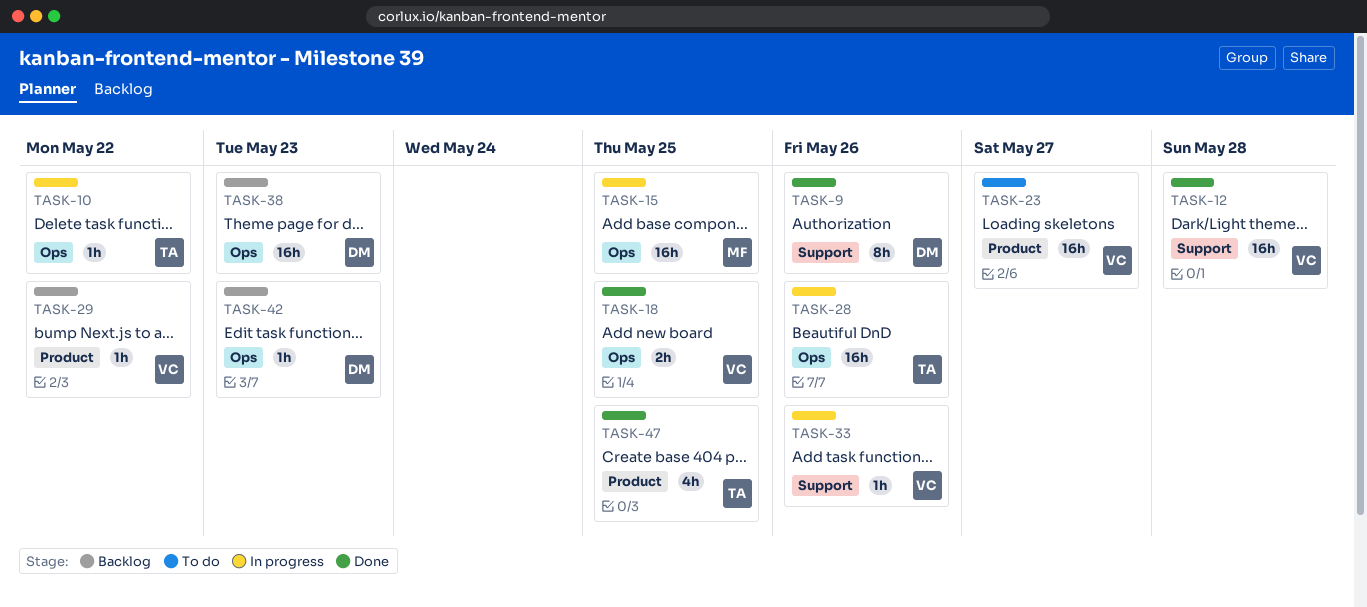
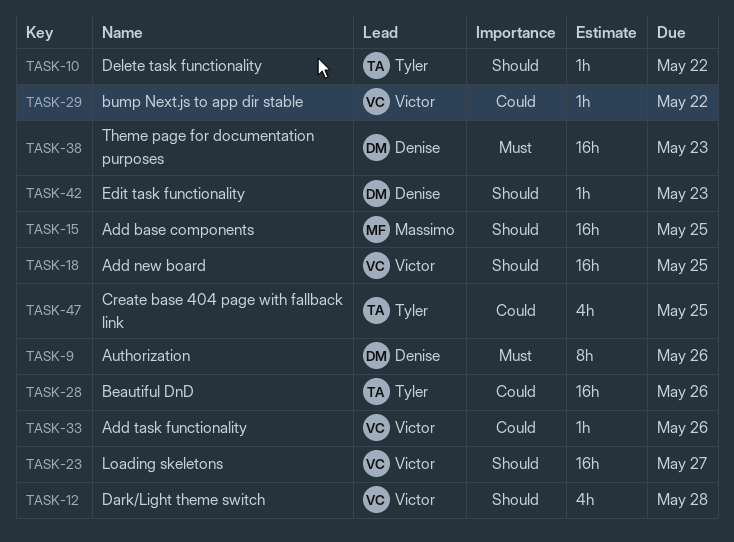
TASK-12, estimate: 16h -> 4h
TASK-18, estimate: 2h -> 16h

